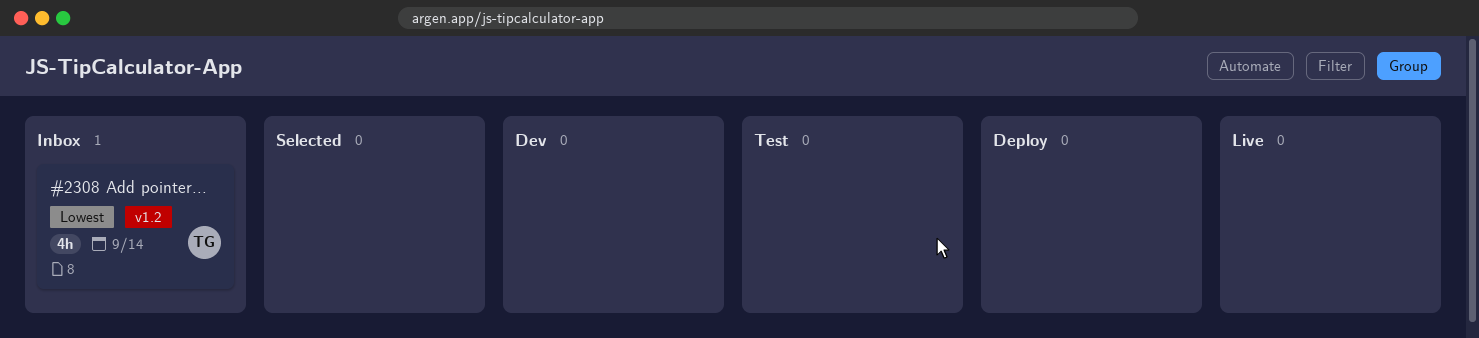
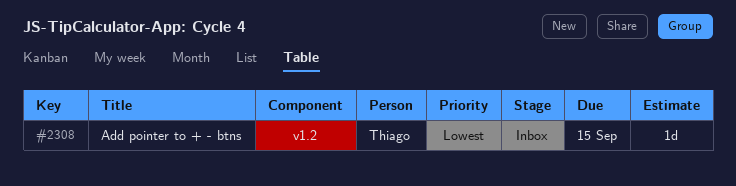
#2308, estimate: 4h -> 1d
#2308, due: Sep 14 -> Sep 15

